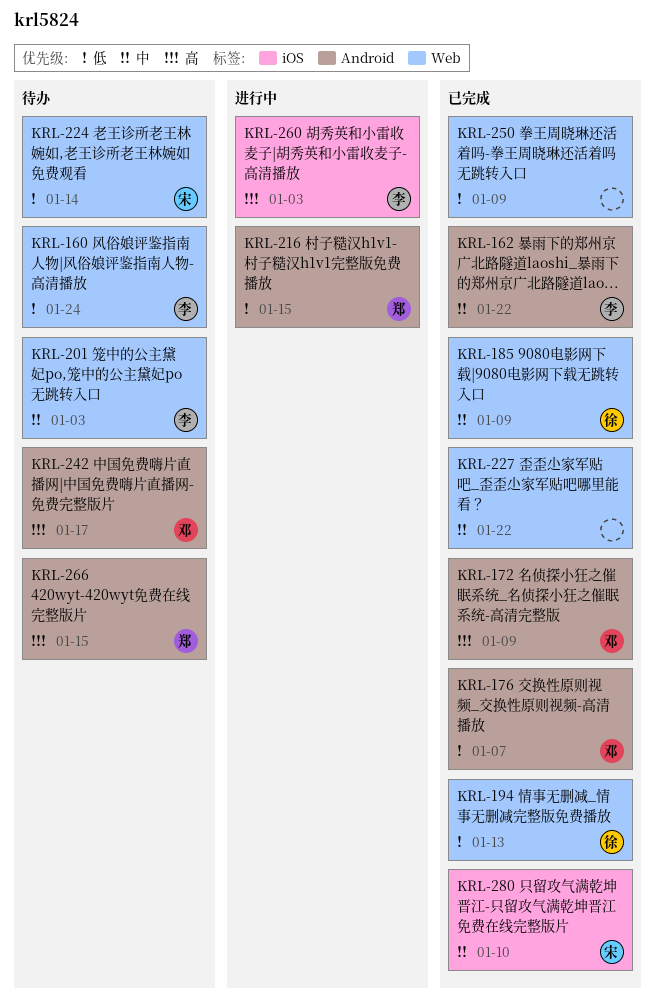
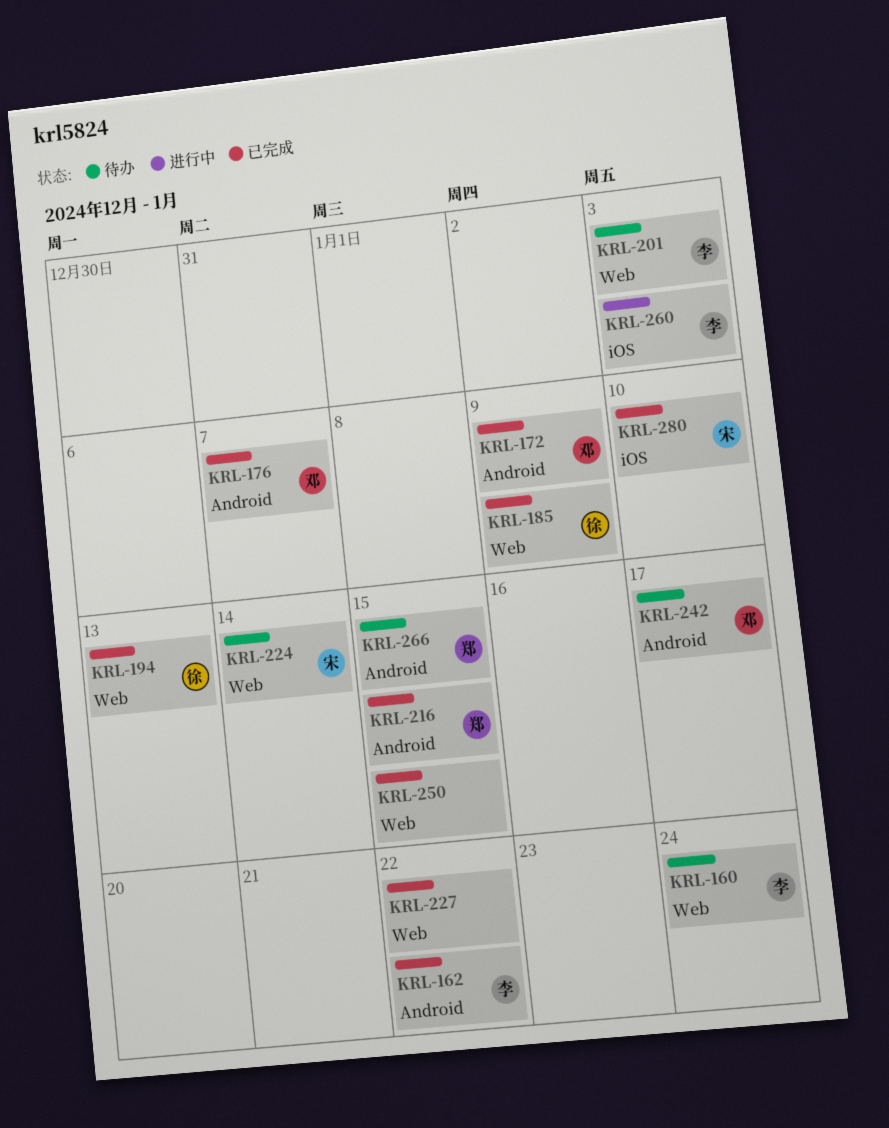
KRL-216, status: 进行中 -> 已完成
KRL-250, due: Jan 9 -> Jan 15

